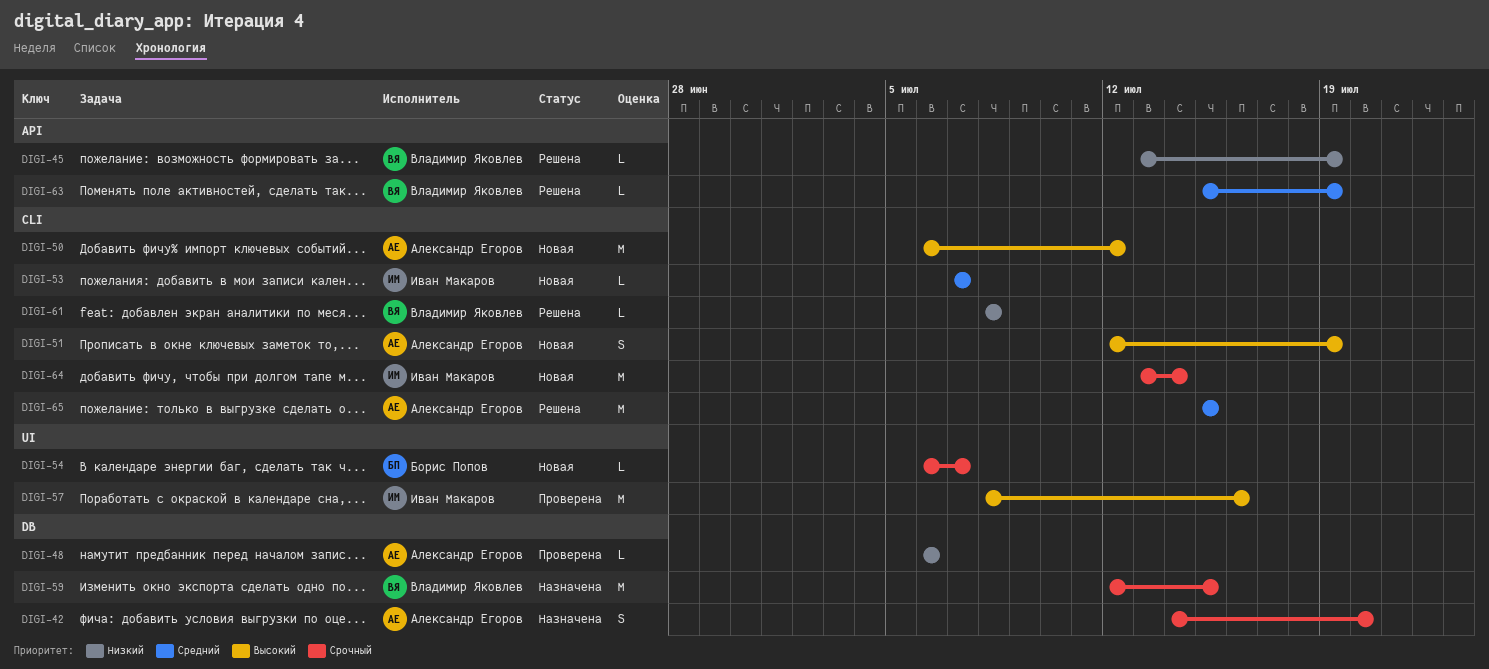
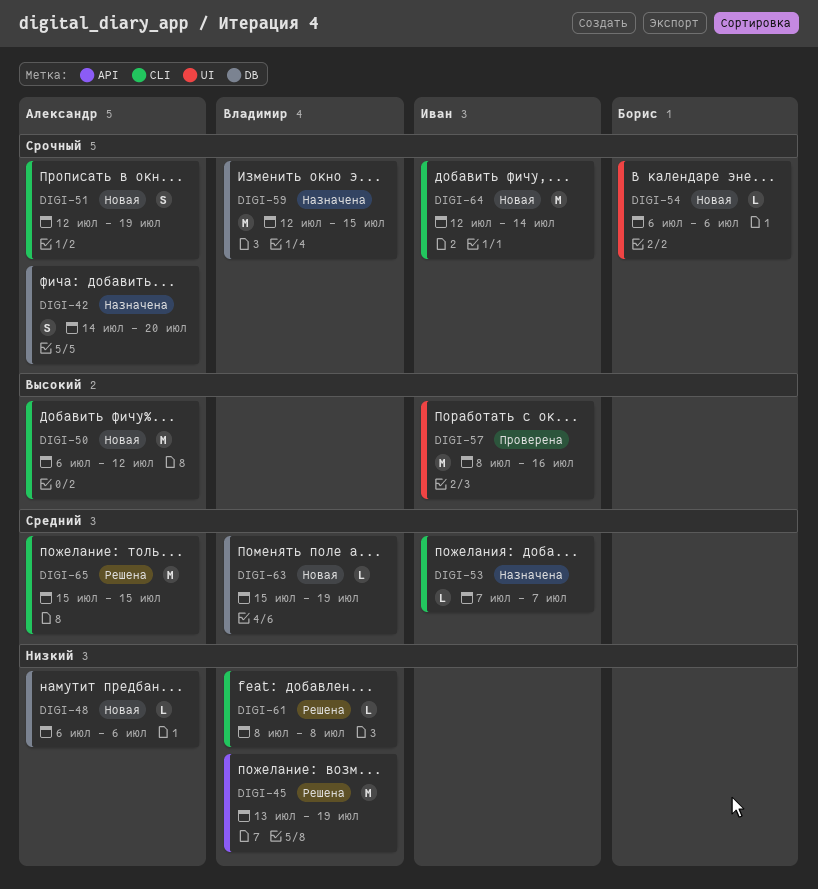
DIGI-45, estimate: L -> M
DIGI-48, status: Проверена -> Новая
DIGI-51, priority: Высокий -> Срочный
DIGI-53, status: Новая -> Назначена
DIGI-54, due: Jul 7 -> Jul 6
DIGI-63, status: Решена -> Новая
DIGI-63, label: API -> DB
DIGI-64, start: Jul 13 -> Jul 12

